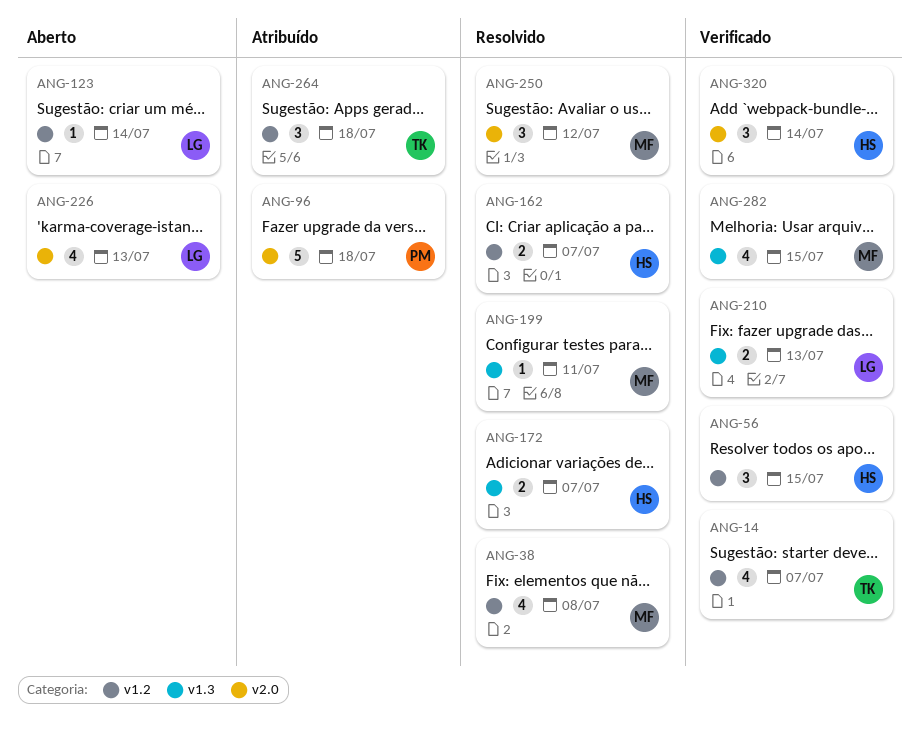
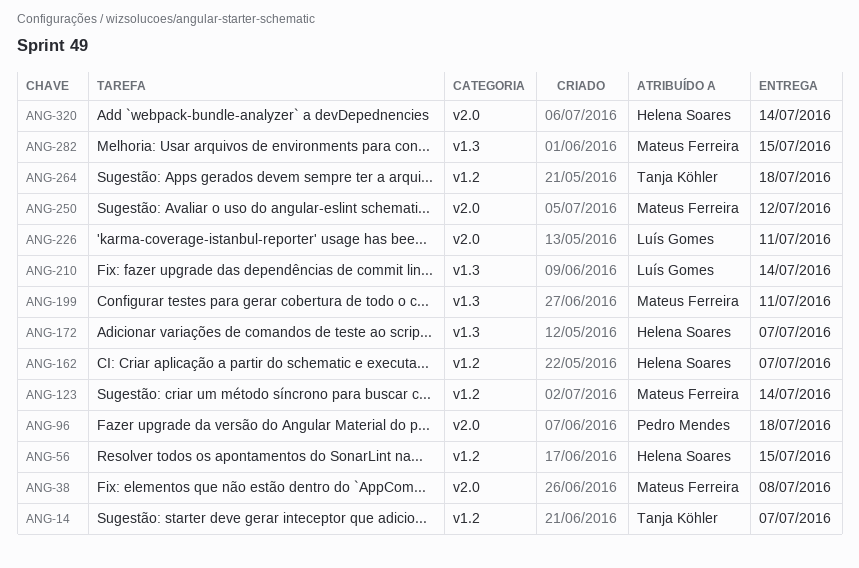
ANG-38, label: v1.2 -> v2.0
ANG-123, owner: Luís Gomes -> Mateus Ferreira
ANG-210, due: Jul 13 -> Jul 14
ANG-226, due: Jul 13 -> Jul 11

